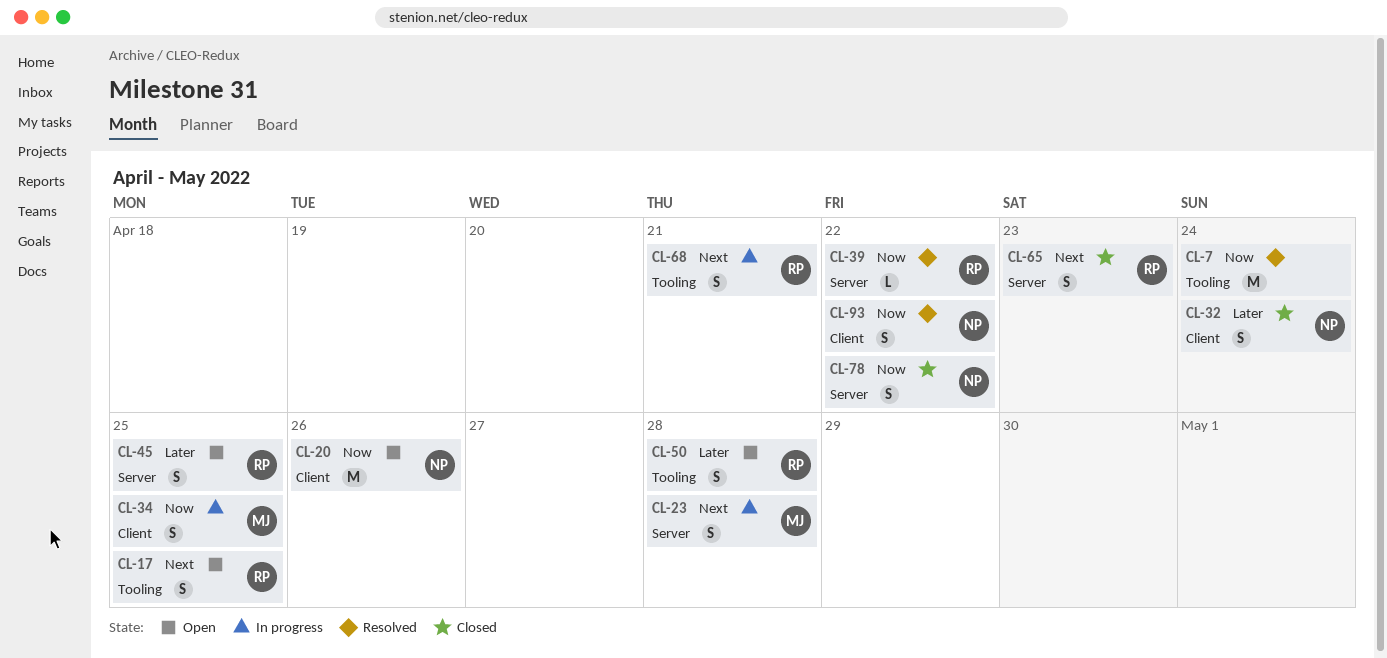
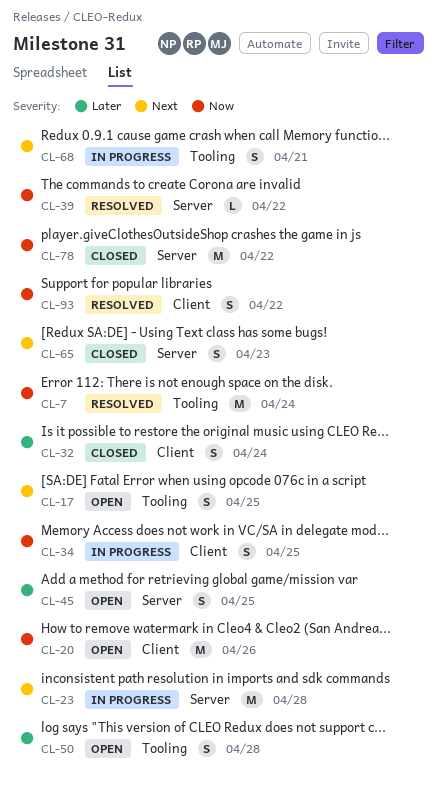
CL-23, estimate: S -> M
CL-78, estimate: S -> M

